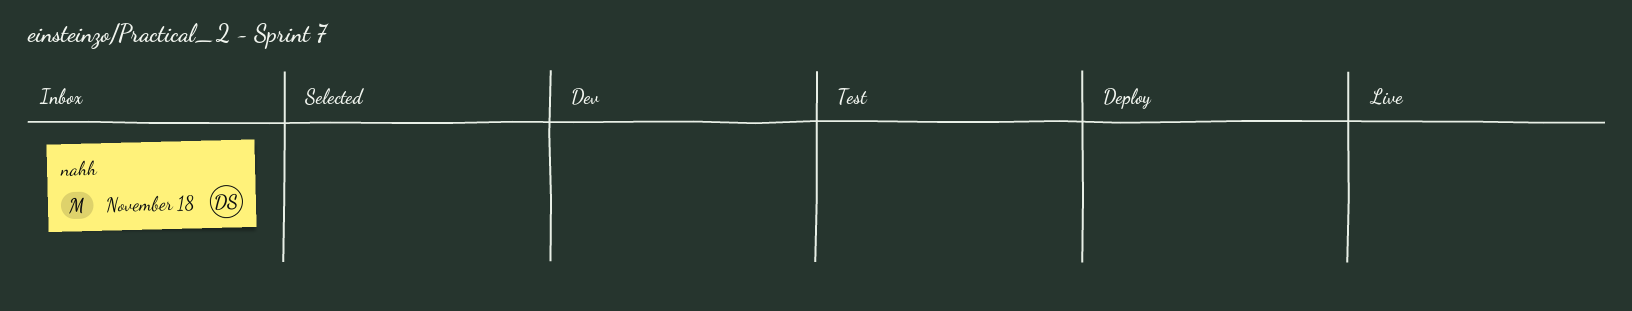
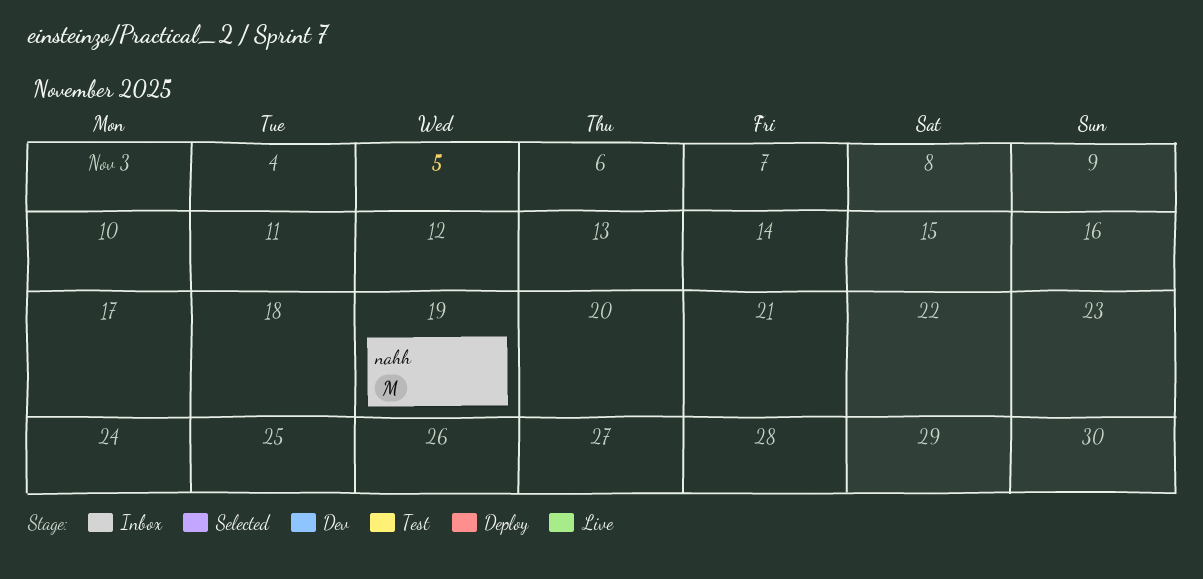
nahh, due: Nov 18 -> Nov 19

